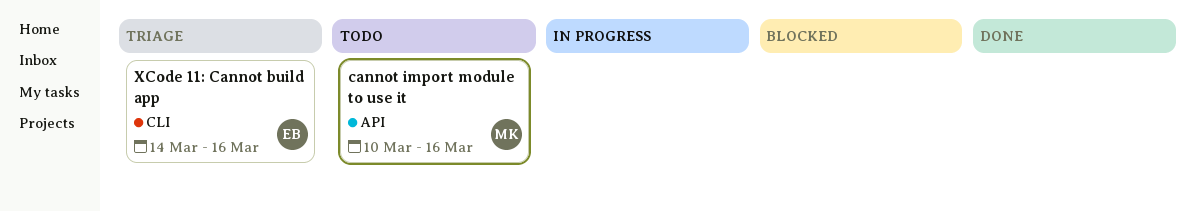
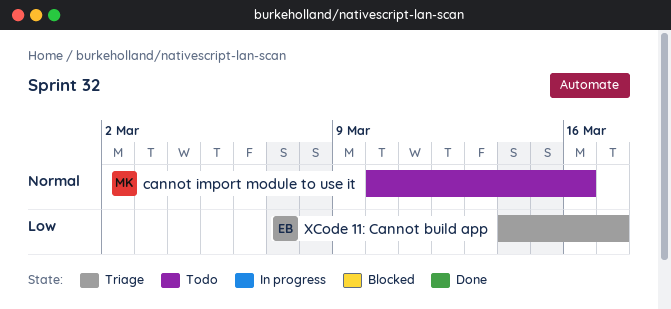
XCode 11: Cannot build app, due: Mar 16 -> Mar 17

